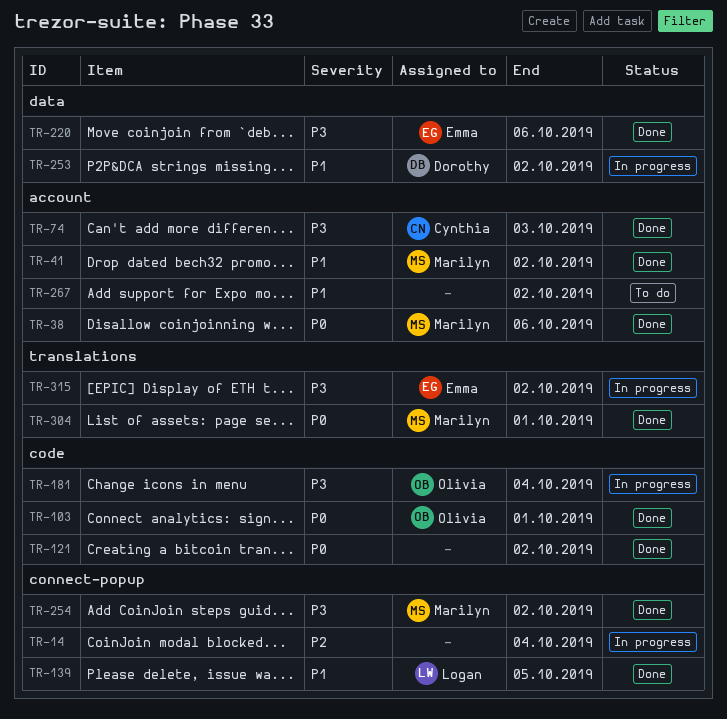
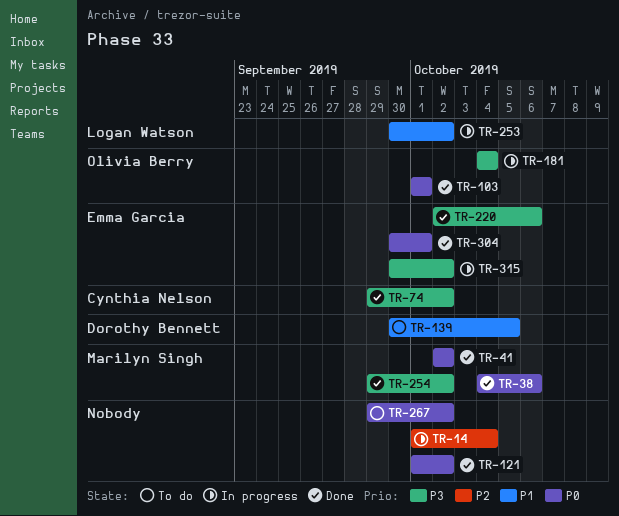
TR-41, priority: P1 -> P0
TR-74, due: Oct 3 -> Oct 2
TR-139, status: Done -> To do
TR-139, owner: Logan Watson -> Dorothy Bennett
TR-253, owner: Dorothy Bennett -> Logan Watson
TR-267, priority: P1 -> P0
TR-304, owner: Marilyn Singh -> Emma Garcia

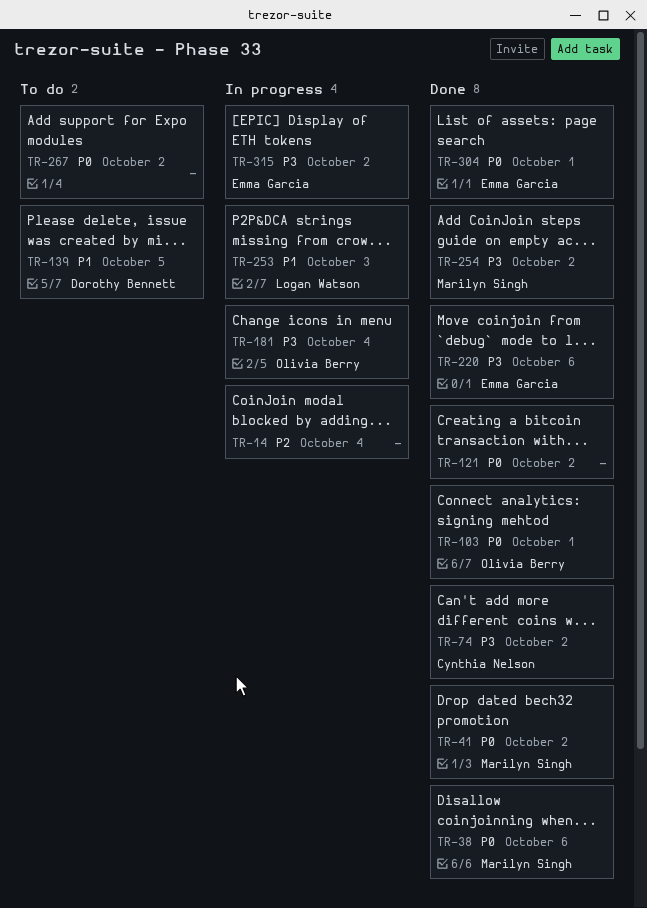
TR-253, due: Oct 2 -> Oct 3

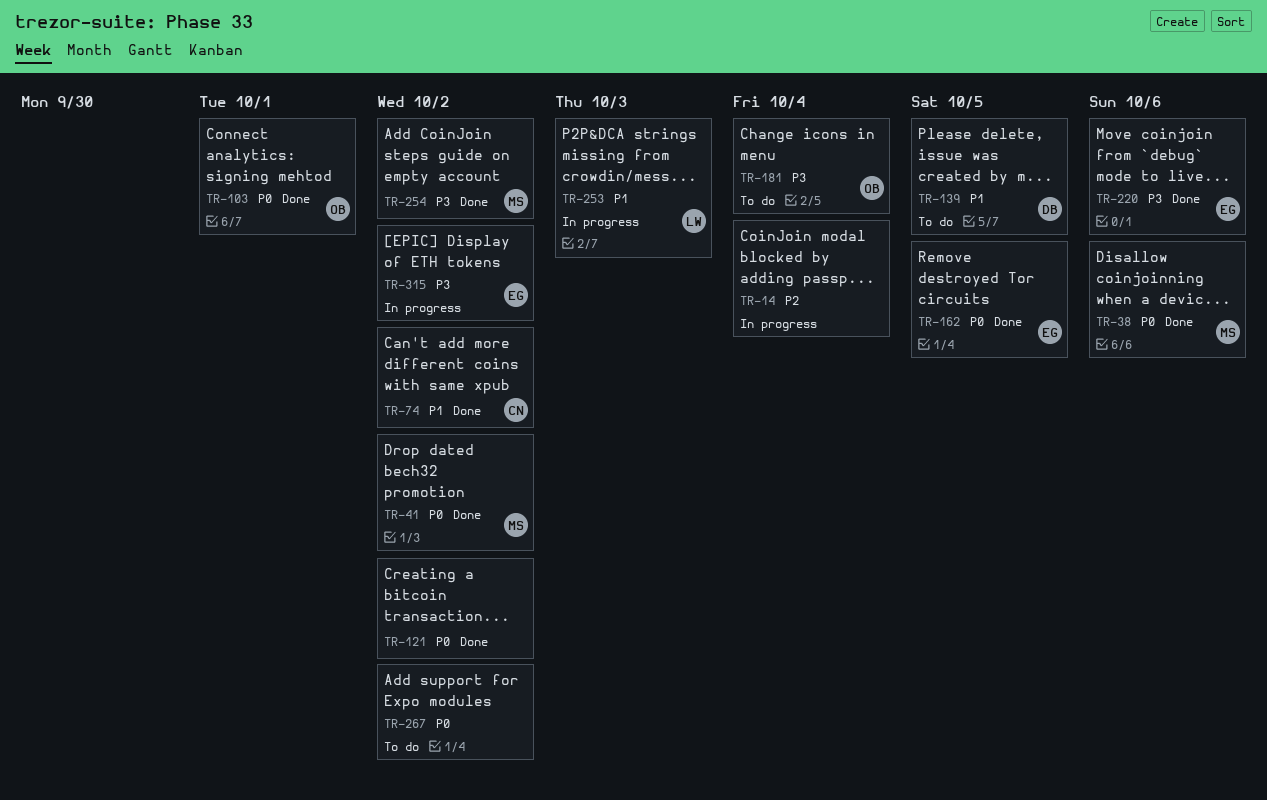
TR-74, priority: P3 -> P1
TR-162: none -> present
TR-181, status: In progress -> To do
TR-304: present -> none

